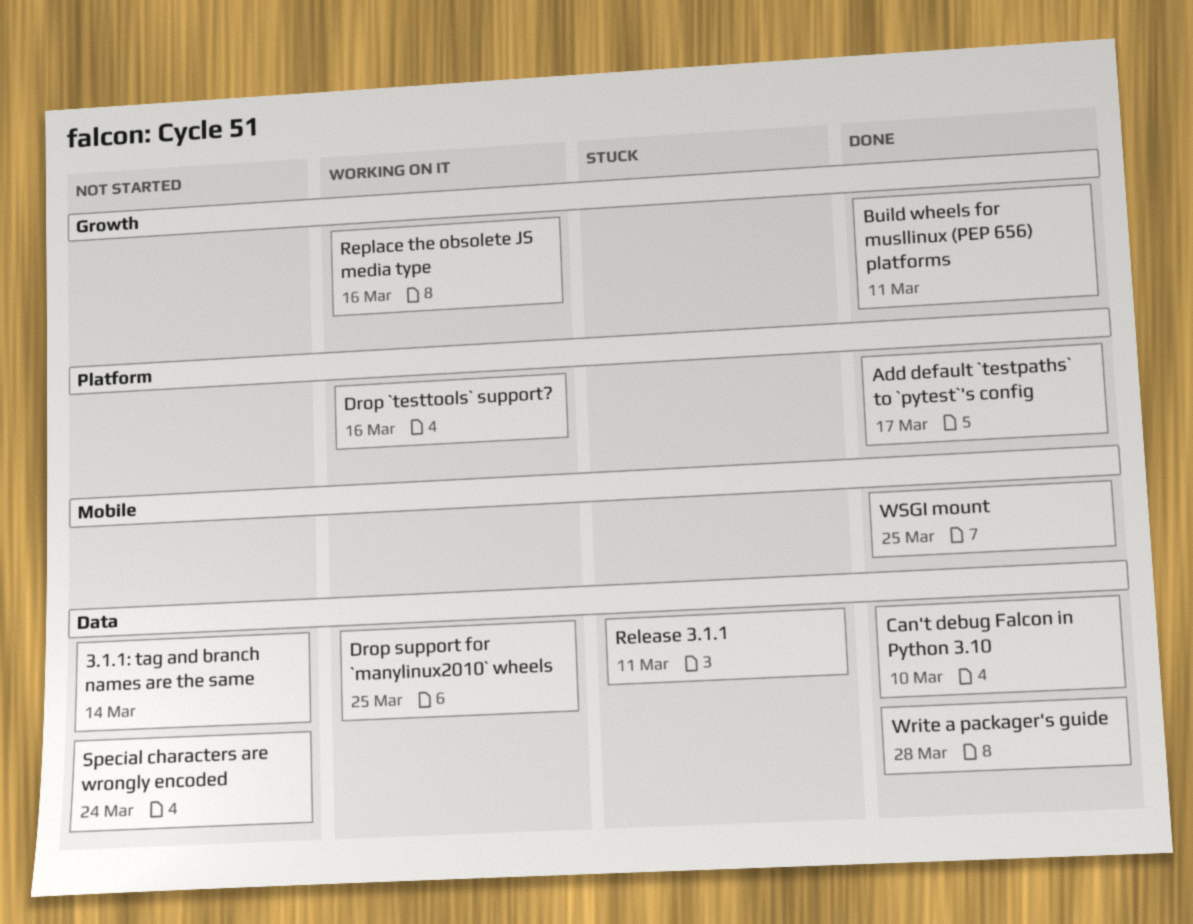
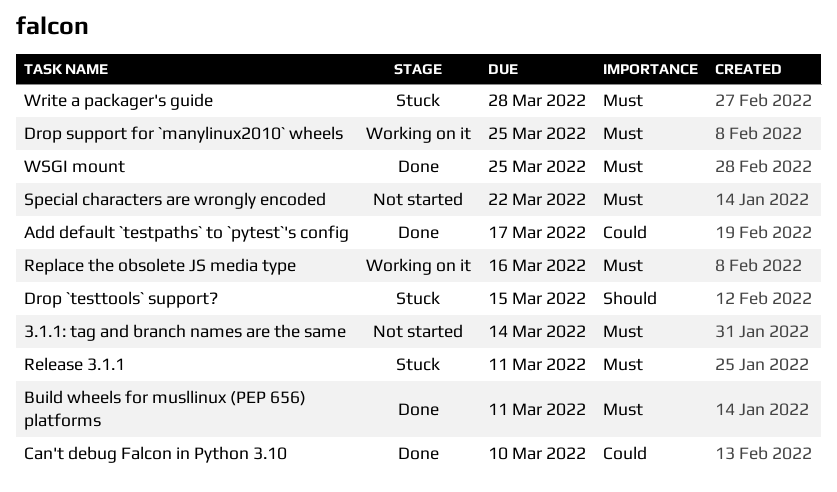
Drop `testtools` support?, status: Working on it -> Stuck
Drop `testtools` support?, due: Mar 16 -> Mar 15
Special characters are wrongly encoded, due: Mar 24 -> Mar 22
Write a packager's guide, status: Done -> Stuck

